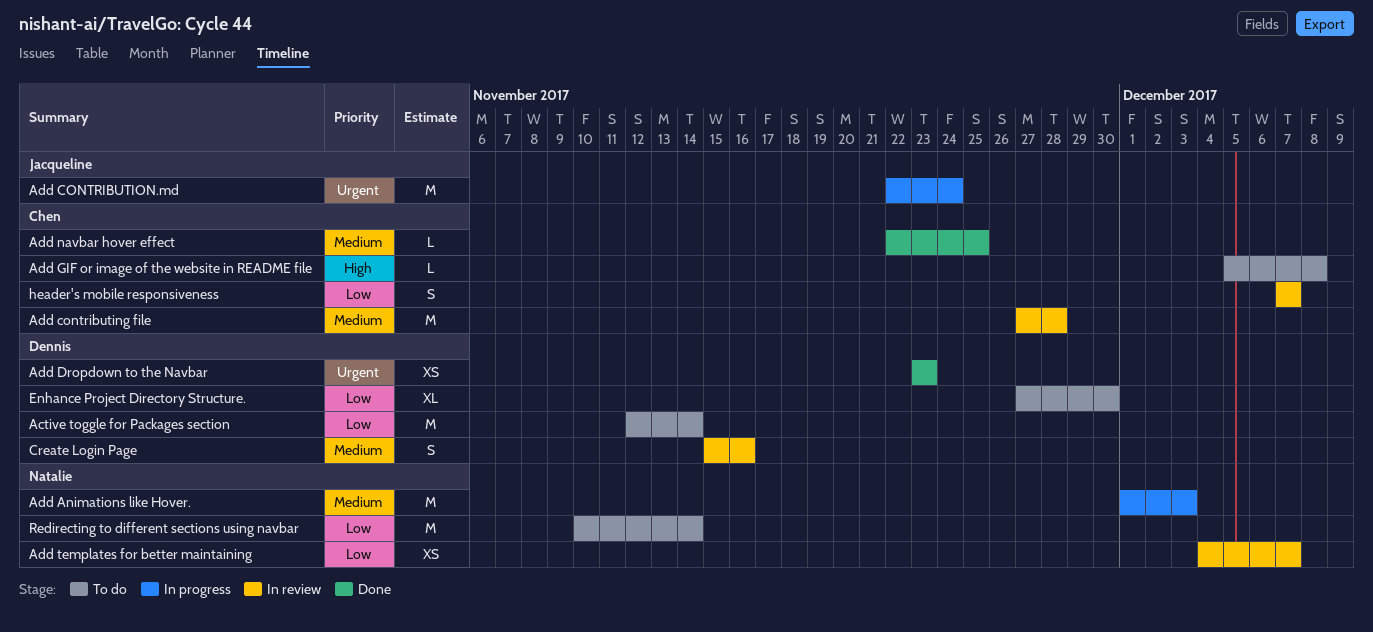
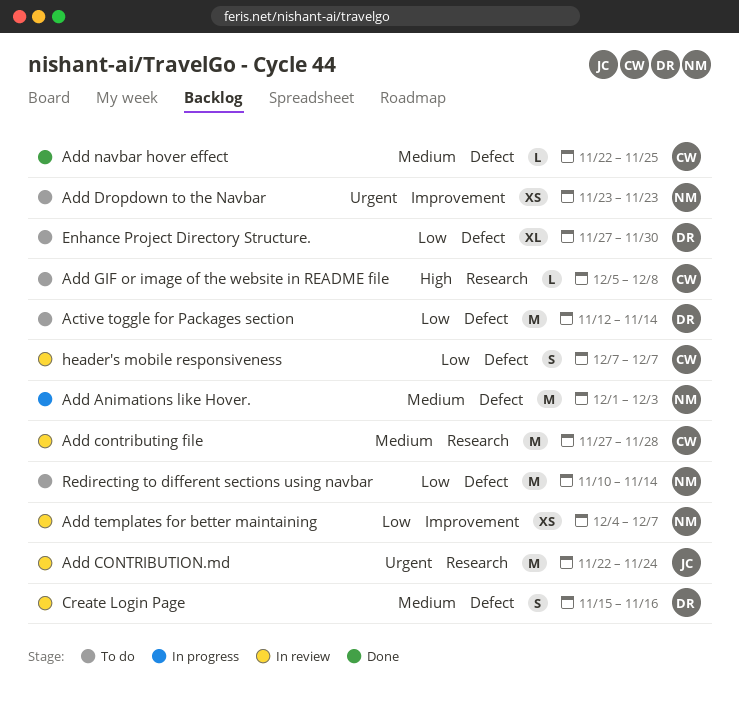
Add CONTRIBUTION.md, status: In progress -> In review
Add Dropdown to the Navbar, status: Done -> To do
Add Dropdown to the Navbar, owner: Dennis -> Natalie

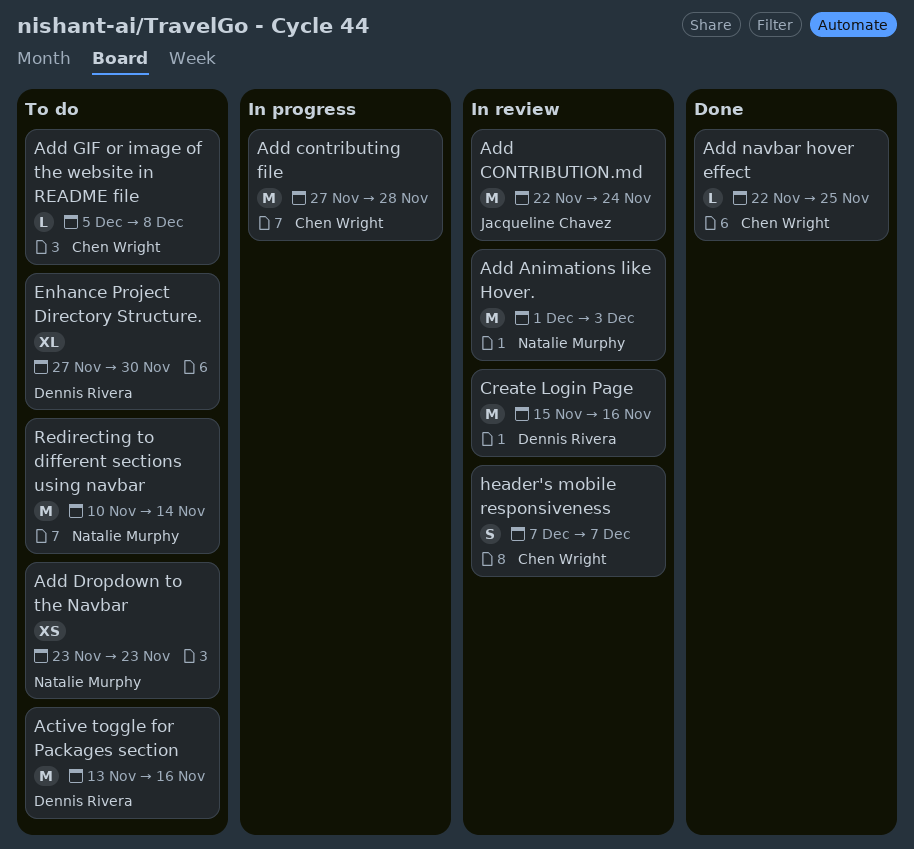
Active toggle for Packages section, start: Nov 12 -> Nov 13
Active toggle for Packages section, due: Nov 14 -> Nov 16
Add Animations like Hover., status: In progress -> In review
Add contributing file, status: In review -> In progress
Add templates for better maintaining: present -> none
Create Login Page, estimate: S -> M

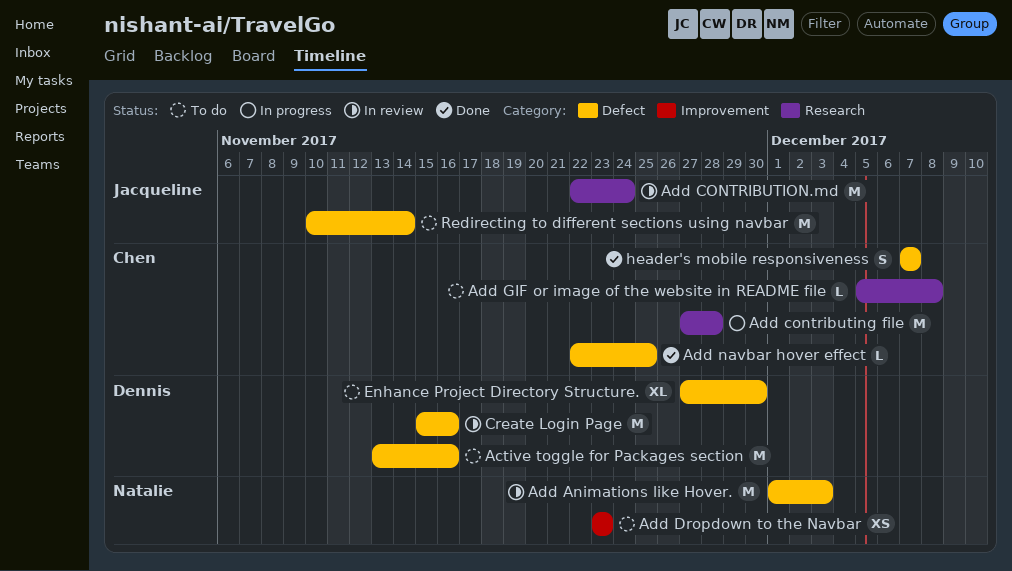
header's mobile responsiveness, status: In review -> Done
Redirecting to different sections using navbar, owner: Natalie Murphy -> Jacqueline Chavez

